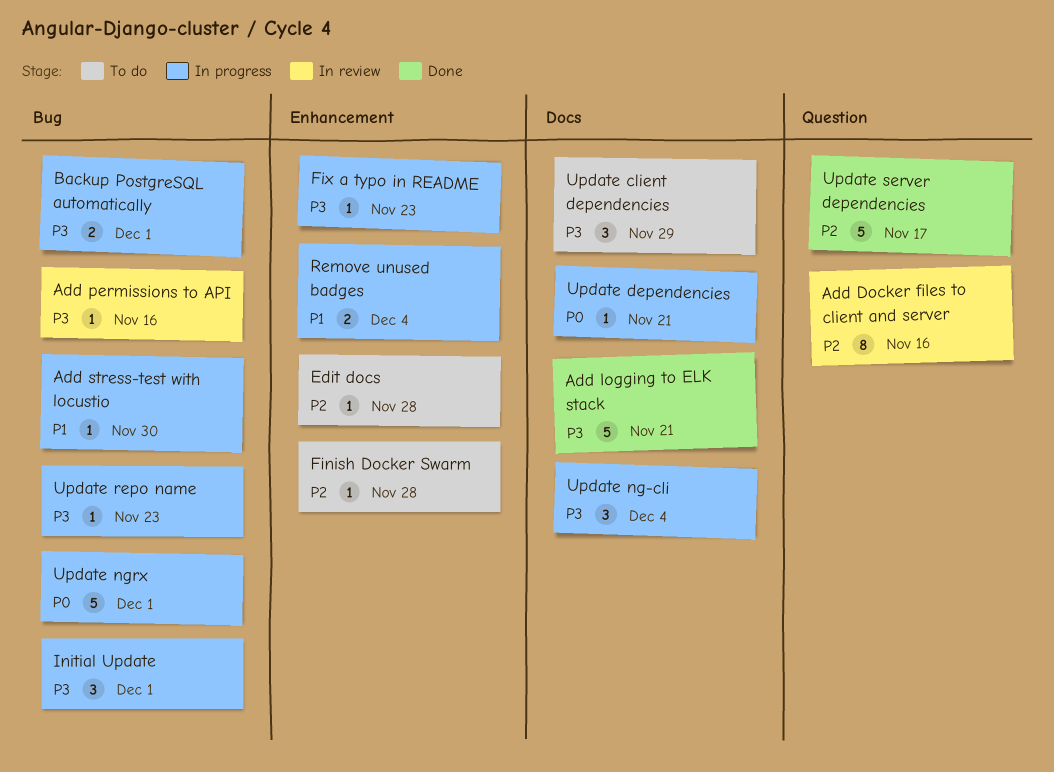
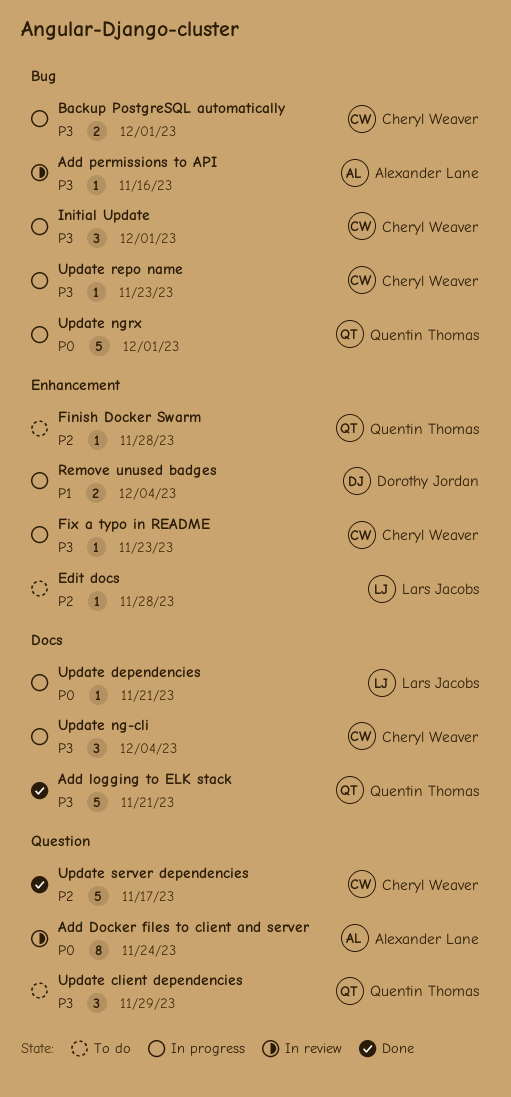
Add Docker files to client and server, priority: P2 -> P0
Add Docker files to client and server, due: Nov 16 -> Nov 24
Add stress-test with locustio: present -> none
Update client dependencies, label: Docs -> Question

